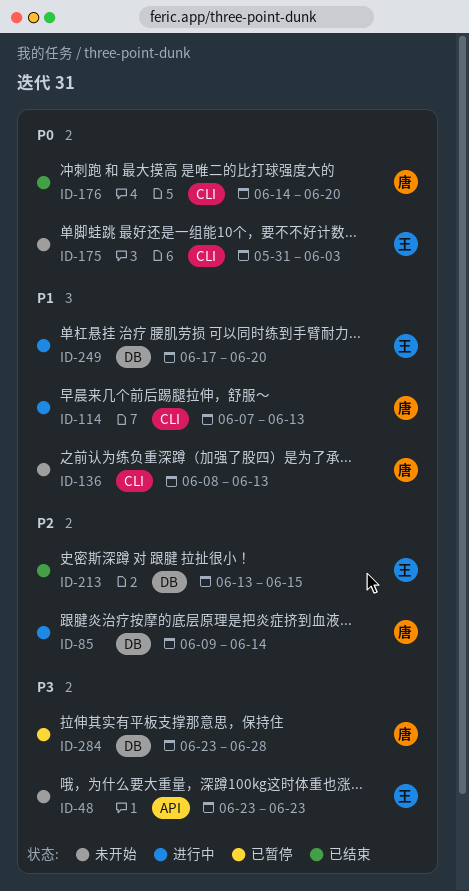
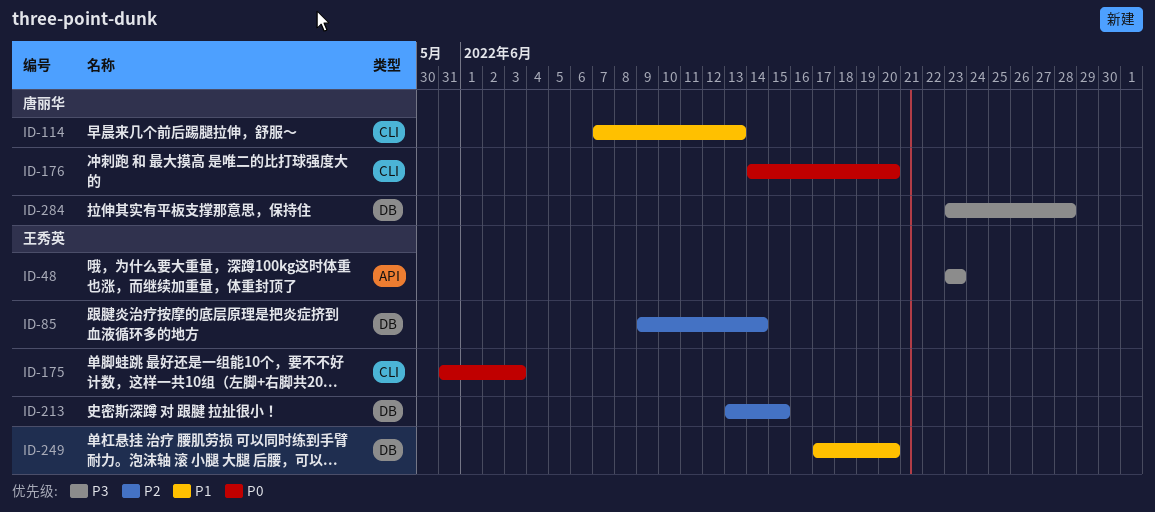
ID-85, owner: 唐丽华 -> 王秀英
ID-136: present -> none

